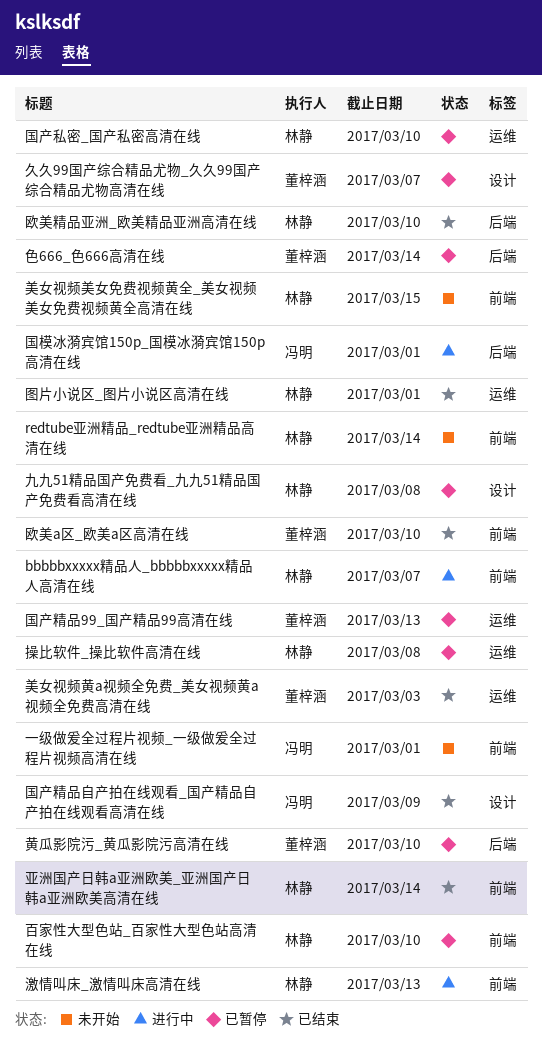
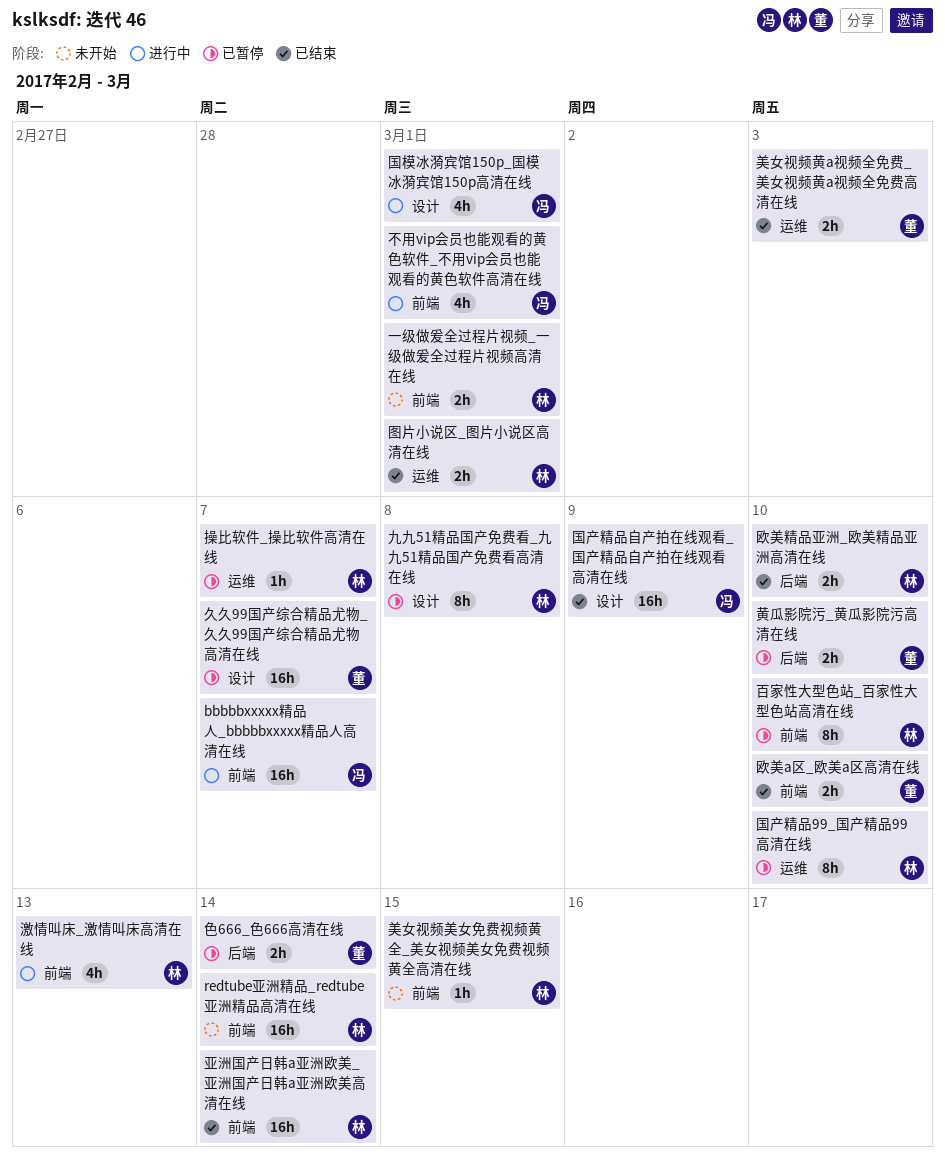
bbbbbxxxxx精品人_bbbbbxxxxx精品人高清在线, owner: 林静 -> 冯明
一级做爰全过程片视频_一级做爰全过程片视频高清在线, owner: 冯明 -> 林静
不用vip会员也能观看的黄色软件_不用vip会员也能观看的黄色软件高清在线: none -> present
国产私密_国产私密高清在线: present -> none
国产精品99_国产精品99高清在线, owner: 董梓涵 -> 林静
国产精品99_国产精品99高清在线, due: Mar 13 -> Mar 10
国模冰漪宾馆150p_国模冰漪宾馆150p高清在线, label: 后端 -> 设计
操比软件_操比软件高清在线, due: Mar 8 -> Mar 7

